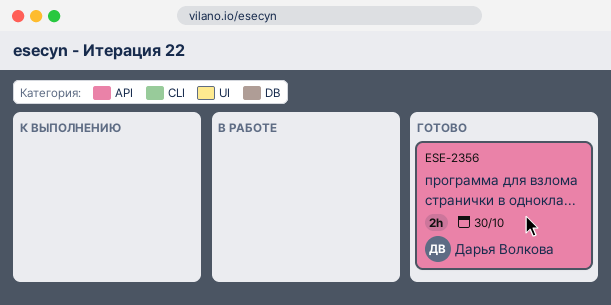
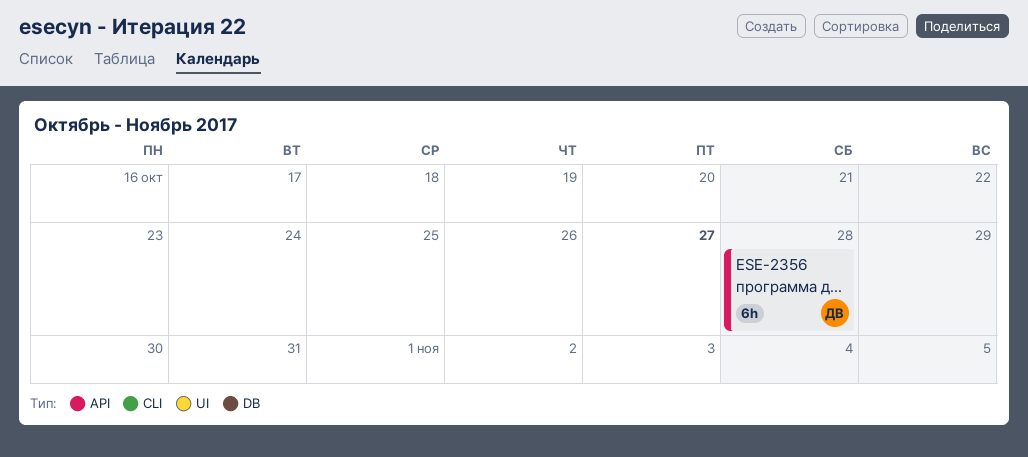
ESE-2356, estimate: 2h -> 6h
ESE-2356, due: Oct 30 -> Oct 28

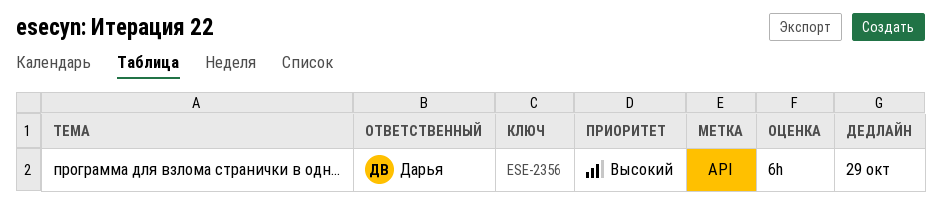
ESE-2356, due: Oct 28 -> Oct 29

